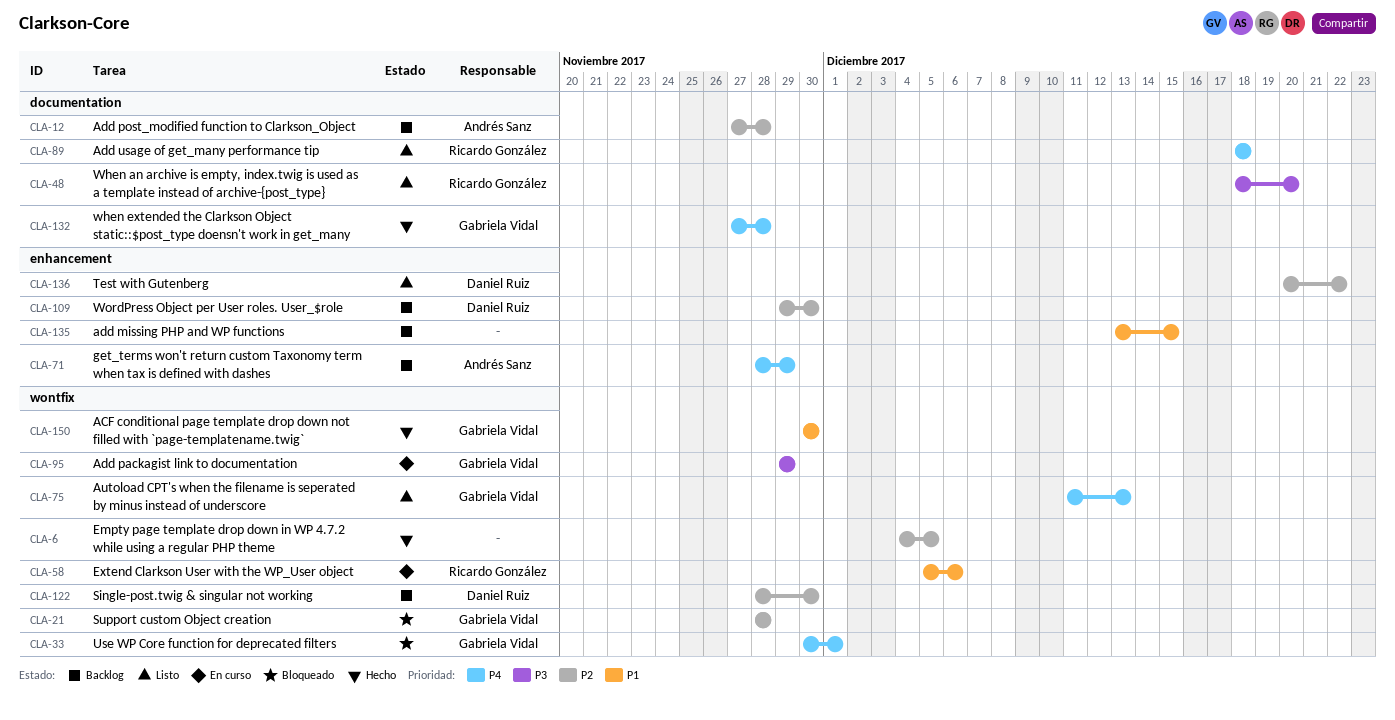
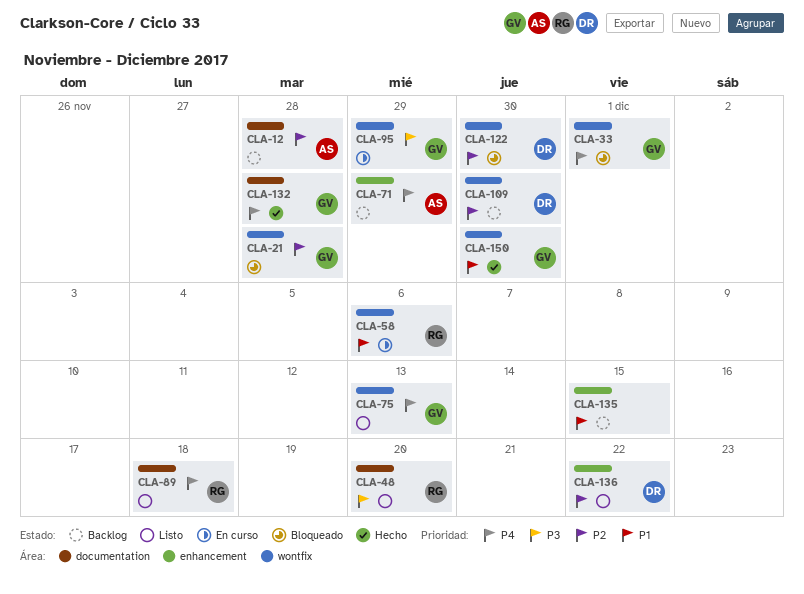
CLA-6: present -> none
CLA-109, label: enhancement -> wontfix
CLA-122, status: Backlog -> Bloqueado

